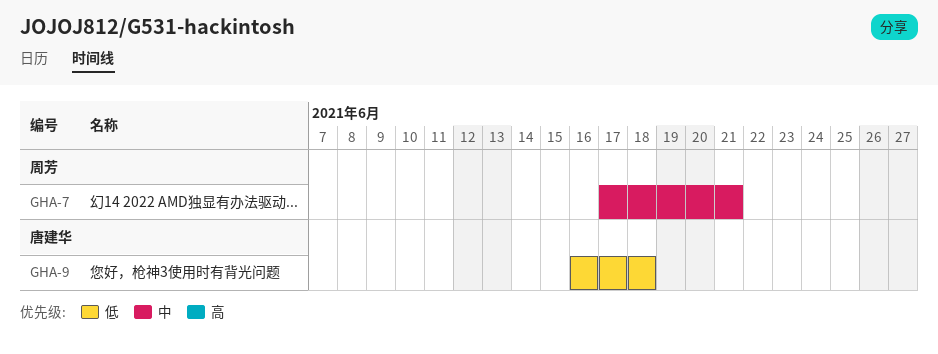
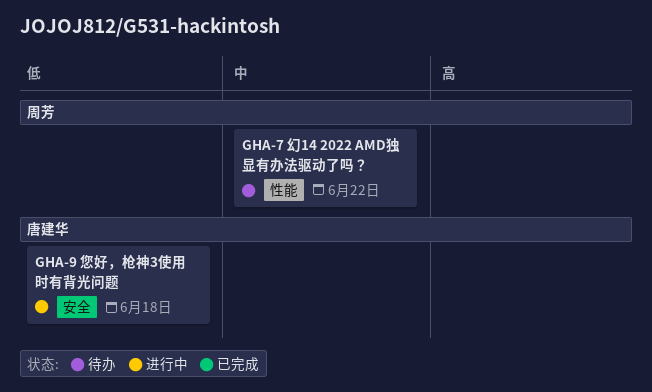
GHA-7, due: Jun 21 -> Jun 22

